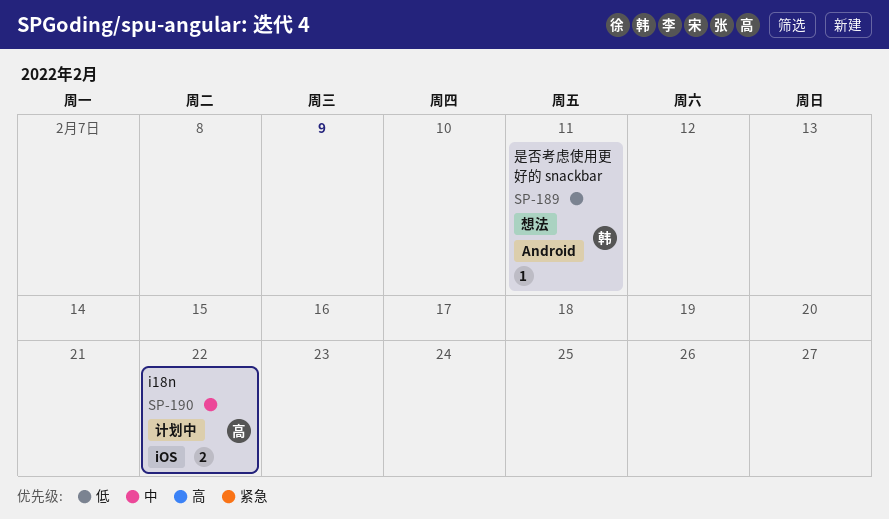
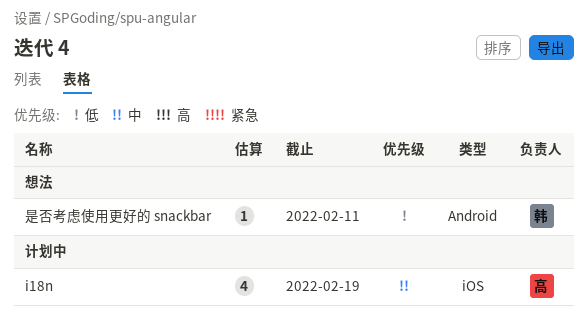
i18n, estimate: 2 -> 4
i18n, due: Feb 22 -> Feb 19

